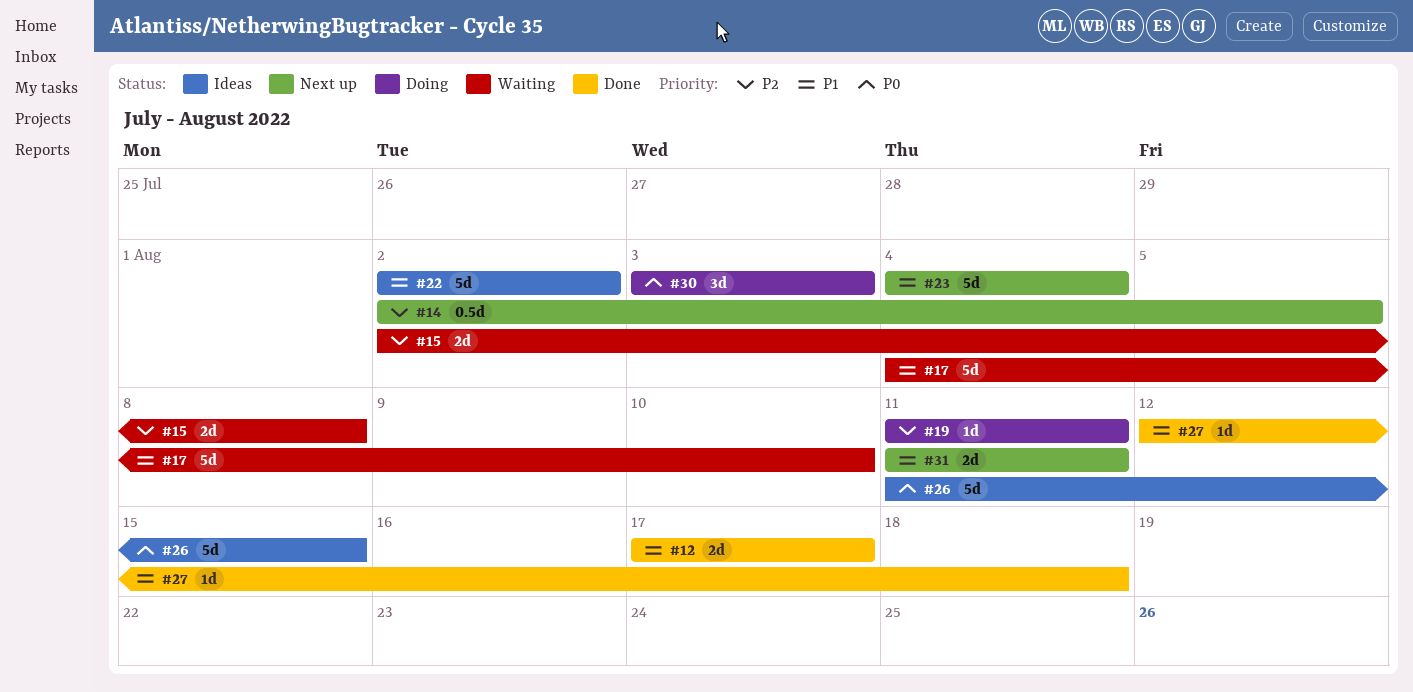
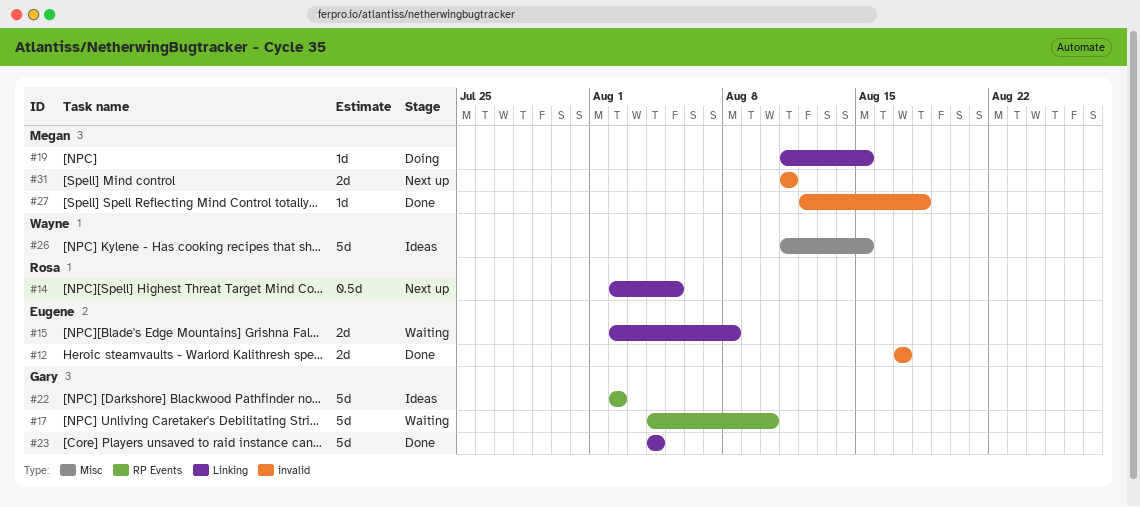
#19, due: Aug 11 -> Aug 15
#23, status: Next up -> Done
#30: present -> none

